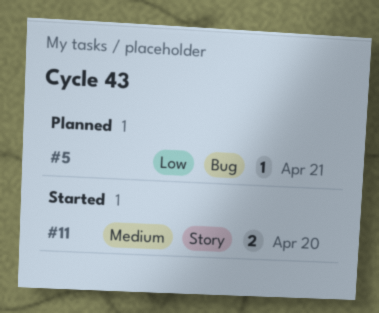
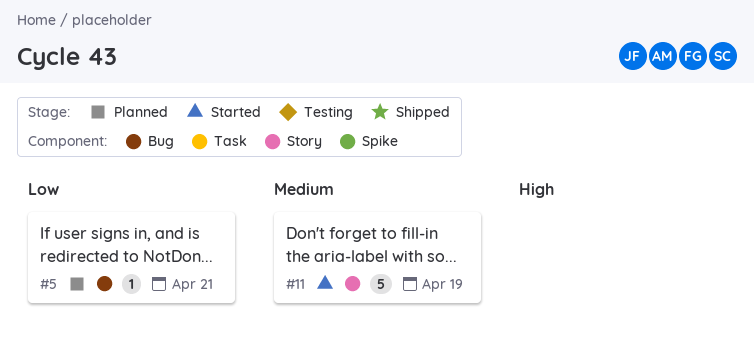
#11, estimate: 2 -> 5
#11, due: Apr 20 -> Apr 19

